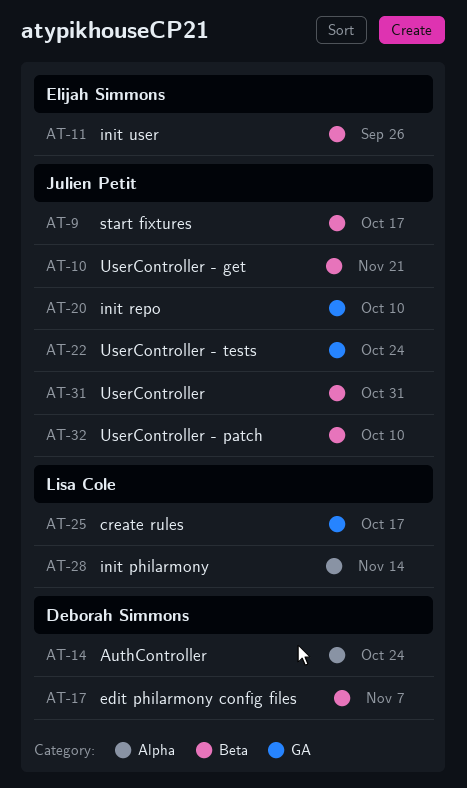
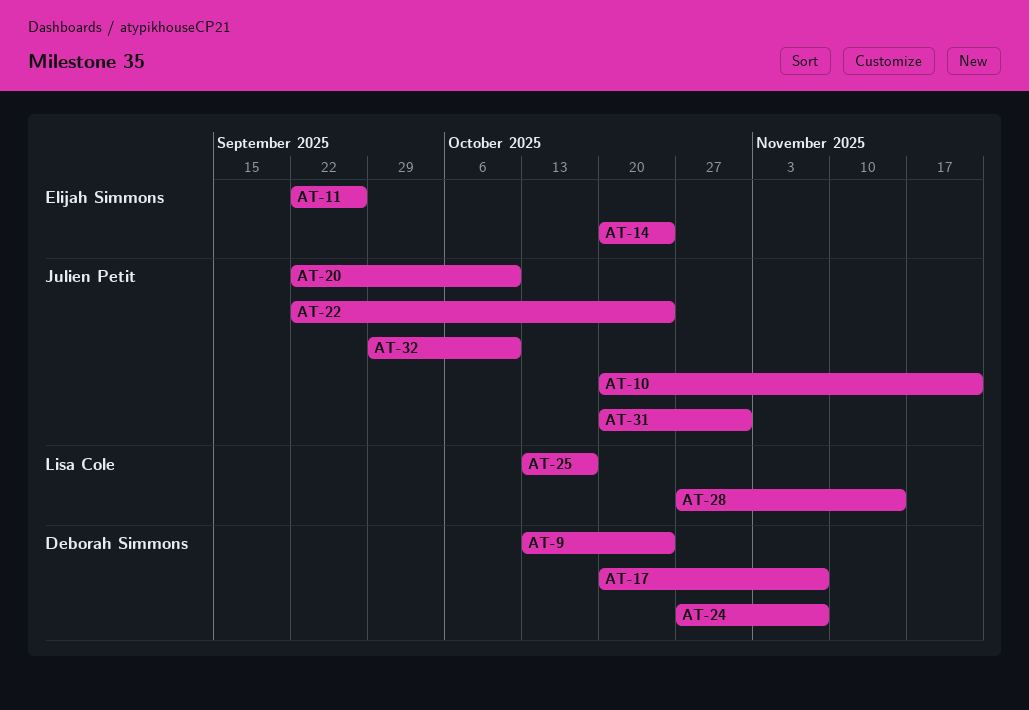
AT-9, owner: Julien Petit -> Deborah Simmons
AT-9, due: Oct 17 -> Oct 24
AT-14, owner: Deborah Simmons -> Elijah Simmons
AT-24: none -> present

